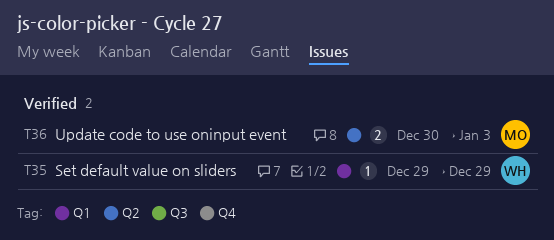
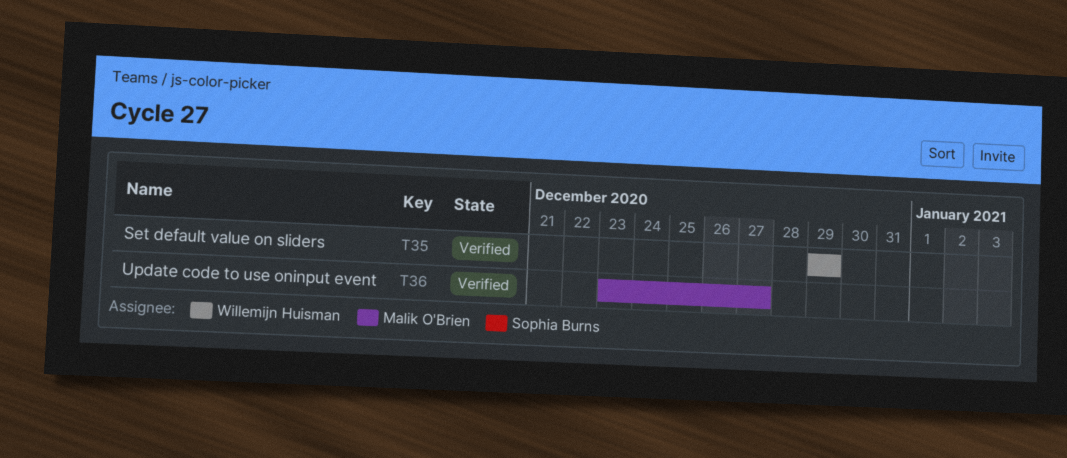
T36, start: Dec 30 -> Dec 23
T36, due: Jan 3 -> Dec 27

